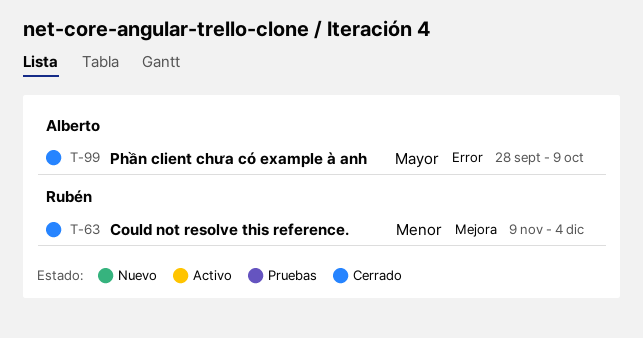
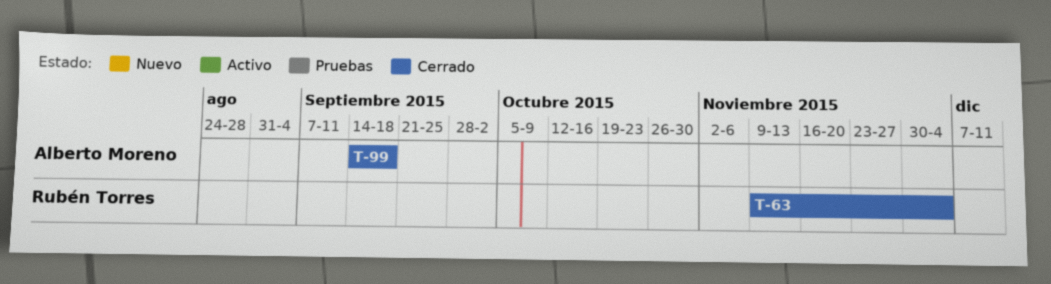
T-99, start: Sep 28 -> Sep 14
T-99, due: Oct 9 -> Sep 18

